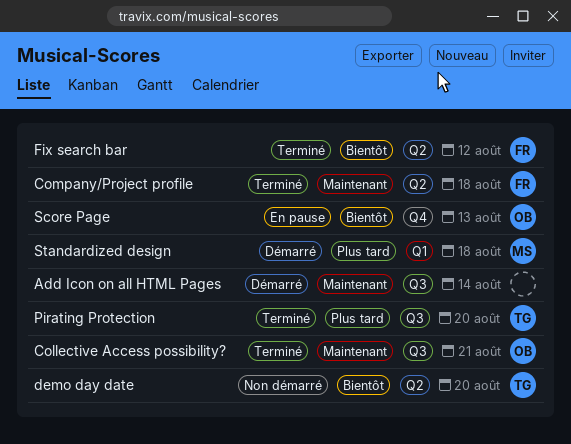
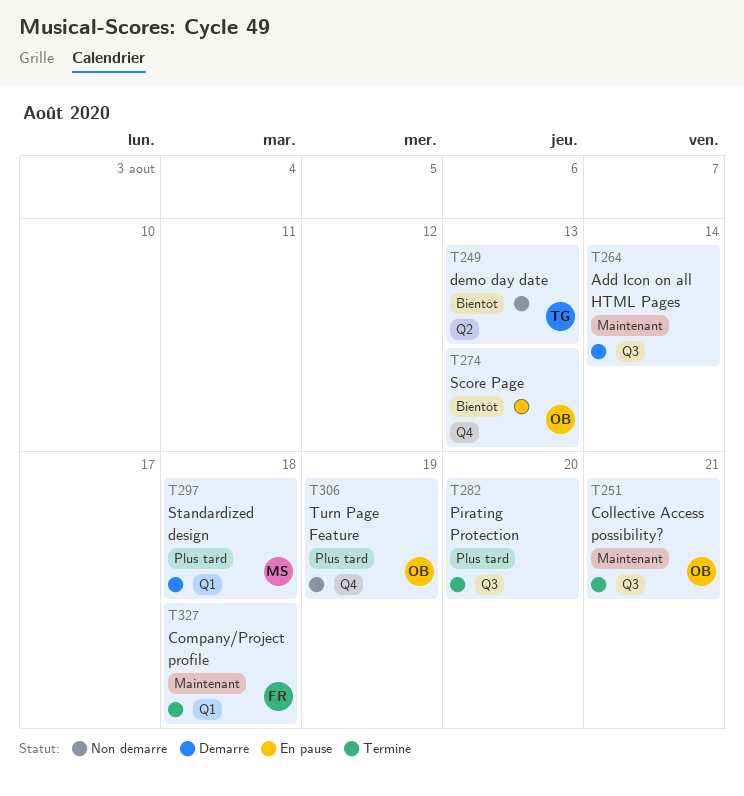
Company/Project profile, label: Q2 -> Q1
demo day date, due: Aug 20 -> Aug 13
Fix search bar: present -> none
Pirating Protection, owner: TG -> none
Turn Page Feature: none -> present

